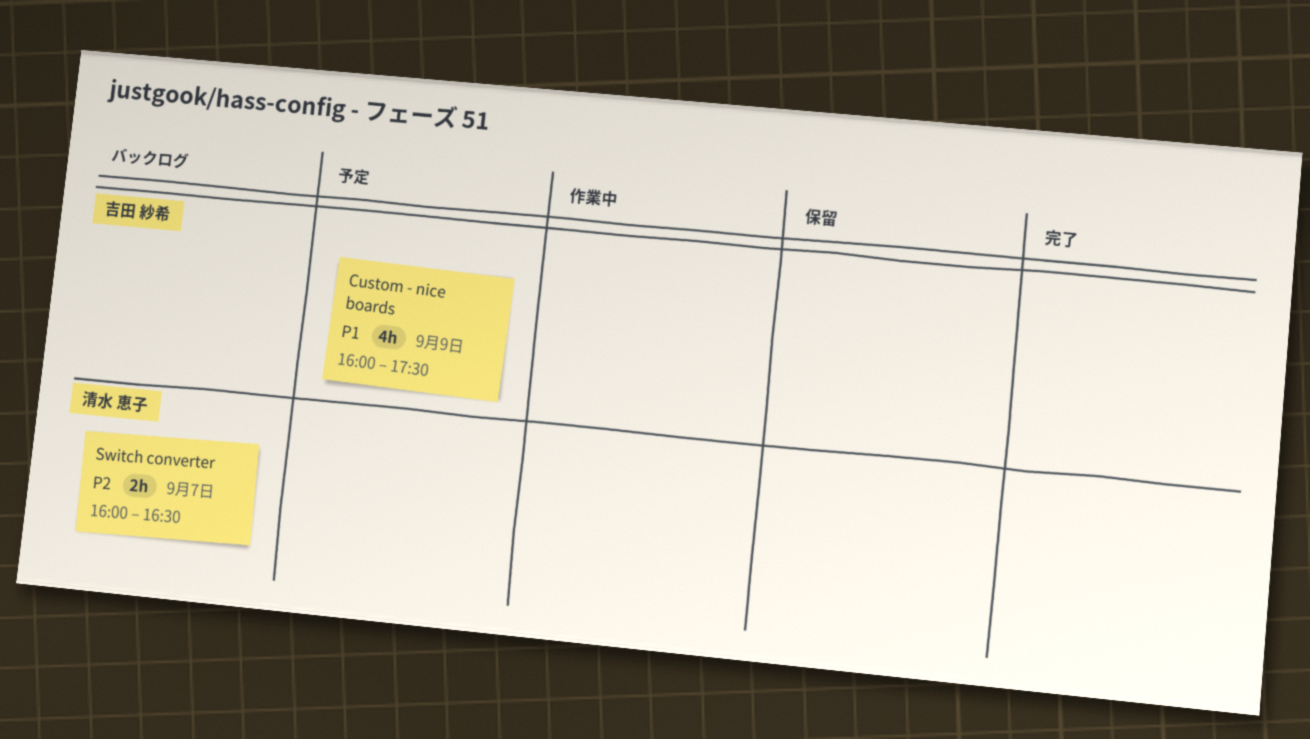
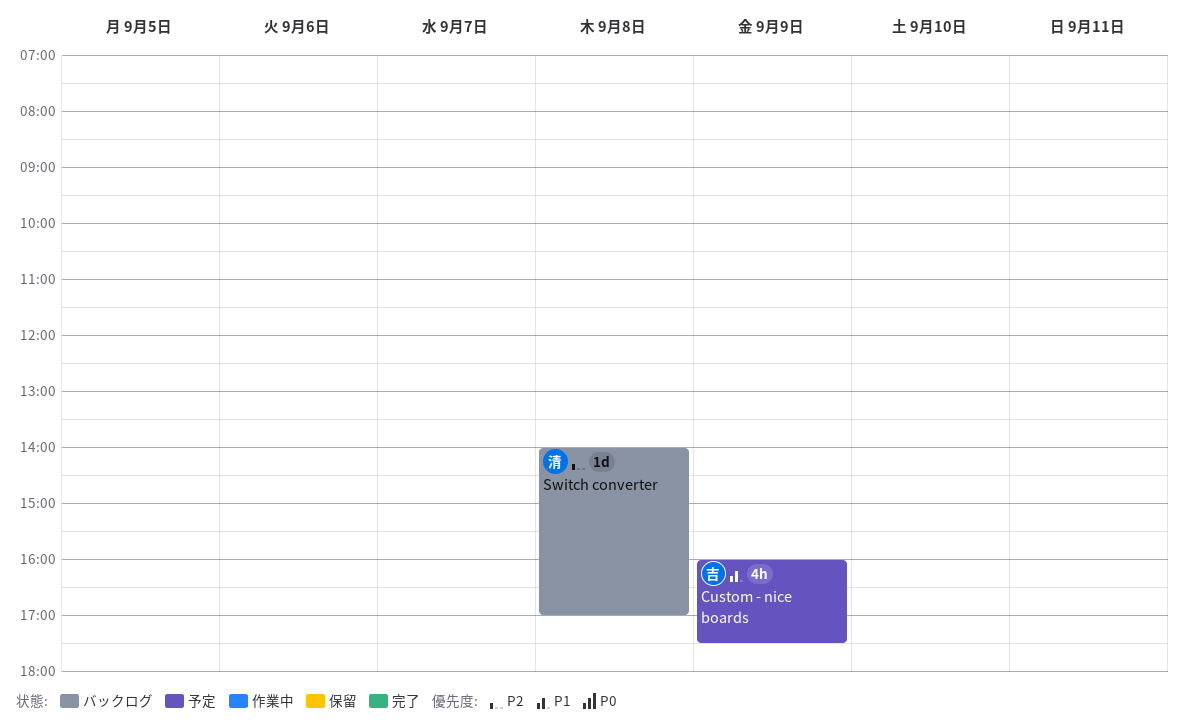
Switch converter, estimate: 2h -> 1d
Switch converter, day: Sep 7 -> Sep 8
Switch converter, begins: 16:00 -> 14:00
Switch converter, ends: 16:30 -> 17:00

